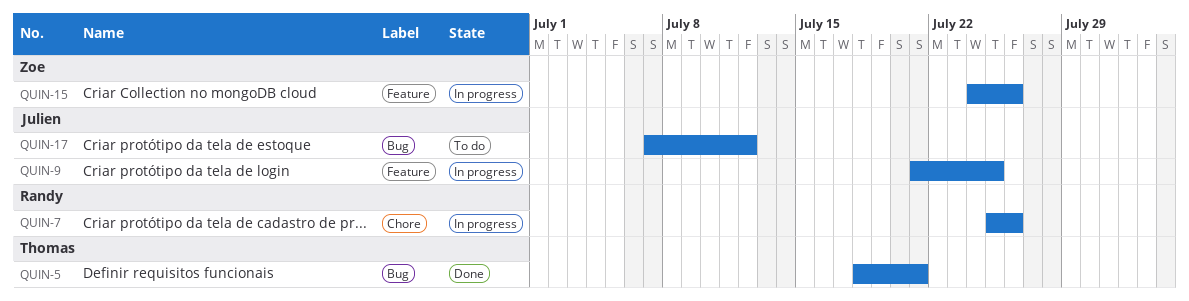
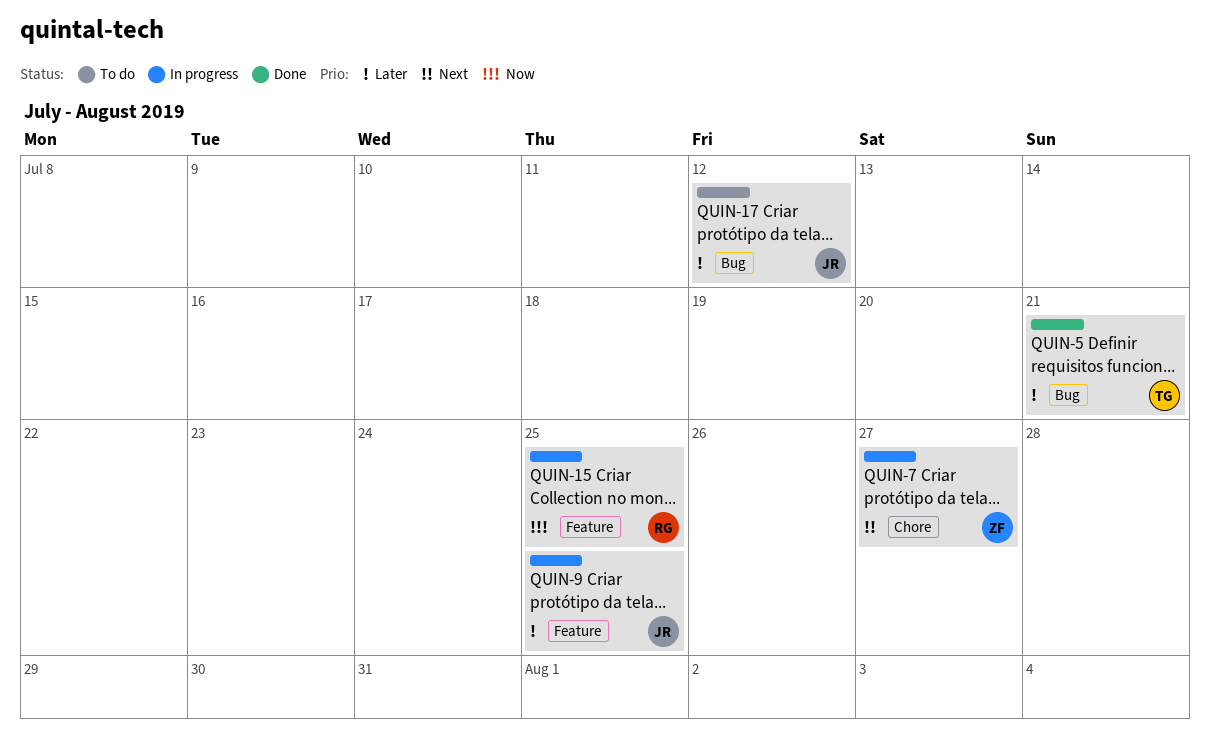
QUIN-7, owner: Randy -> Zoe
QUIN-7, due: Jul 26 -> Jul 27
QUIN-15, owner: Zoe -> Randy
QUIN-15, due: Jul 26 -> Jul 25

